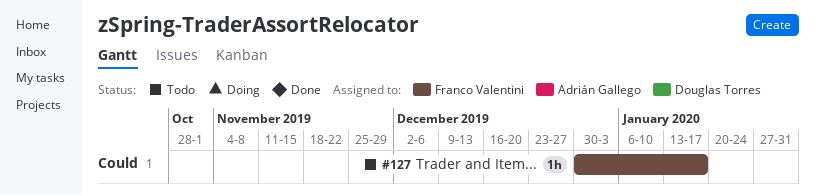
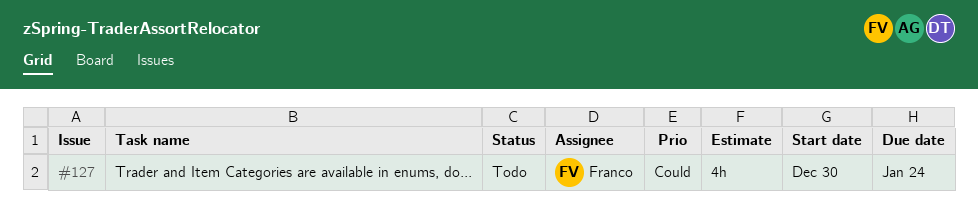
#127, estimate: 1h -> 4h
#127, due: Jan 17 -> Jan 24

